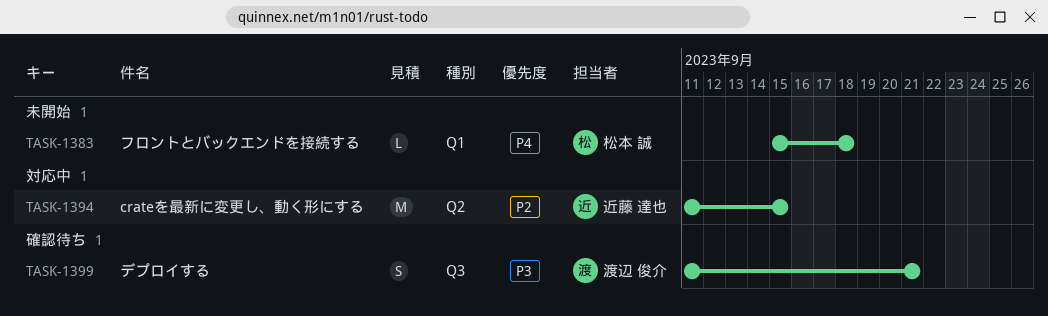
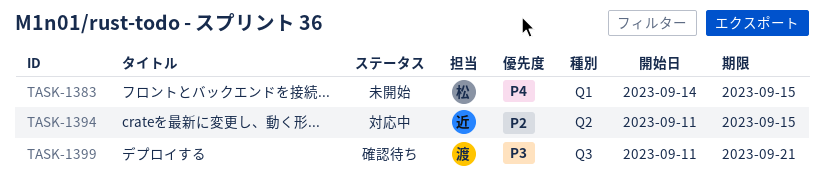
TASK-1383, start: Sep 15 -> Sep 14
TASK-1383, due: Sep 18 -> Sep 15

